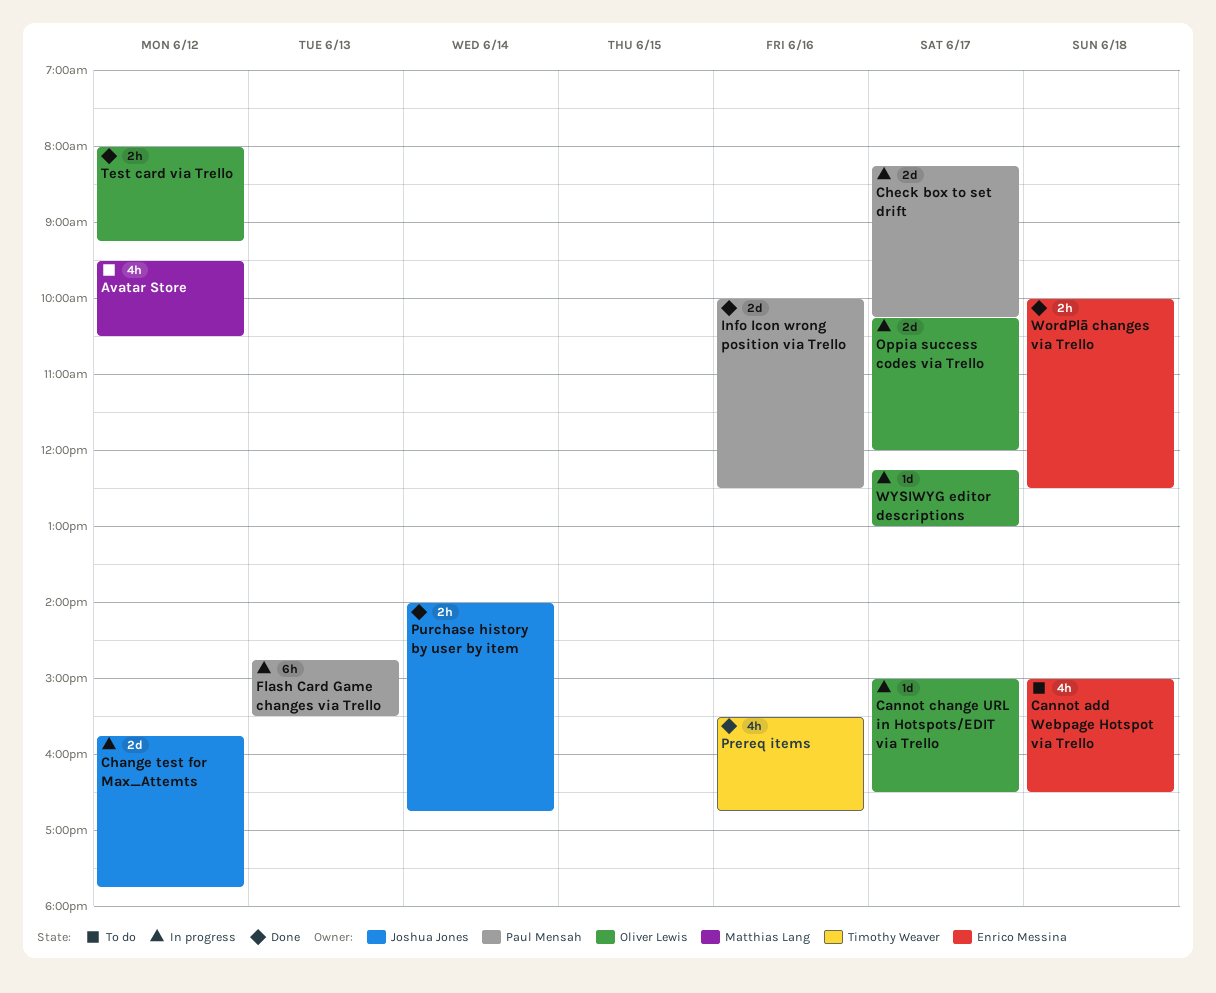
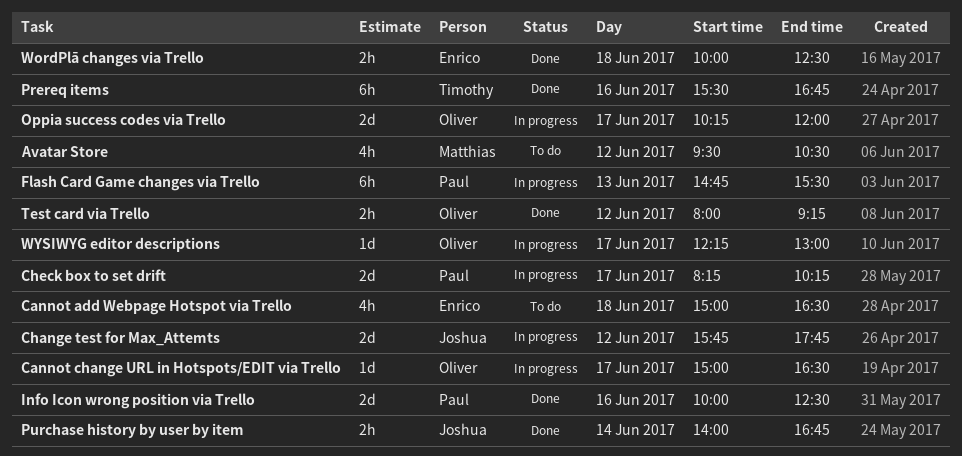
Prereq items, estimate: 4h -> 6h

